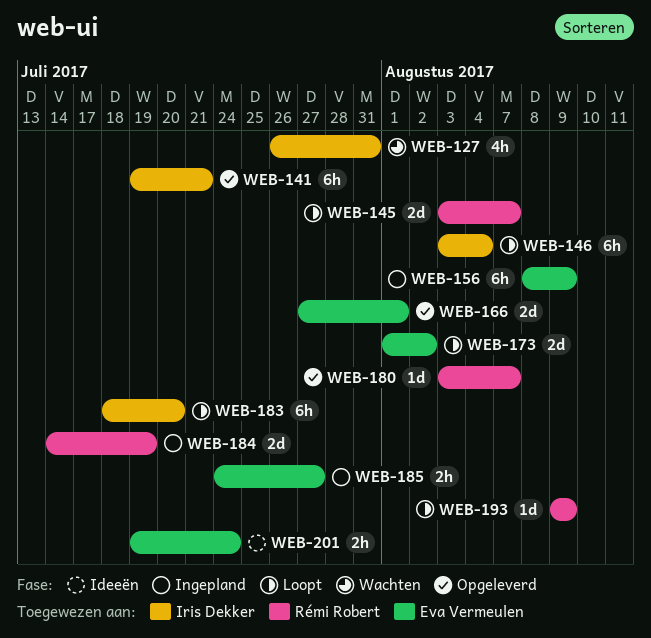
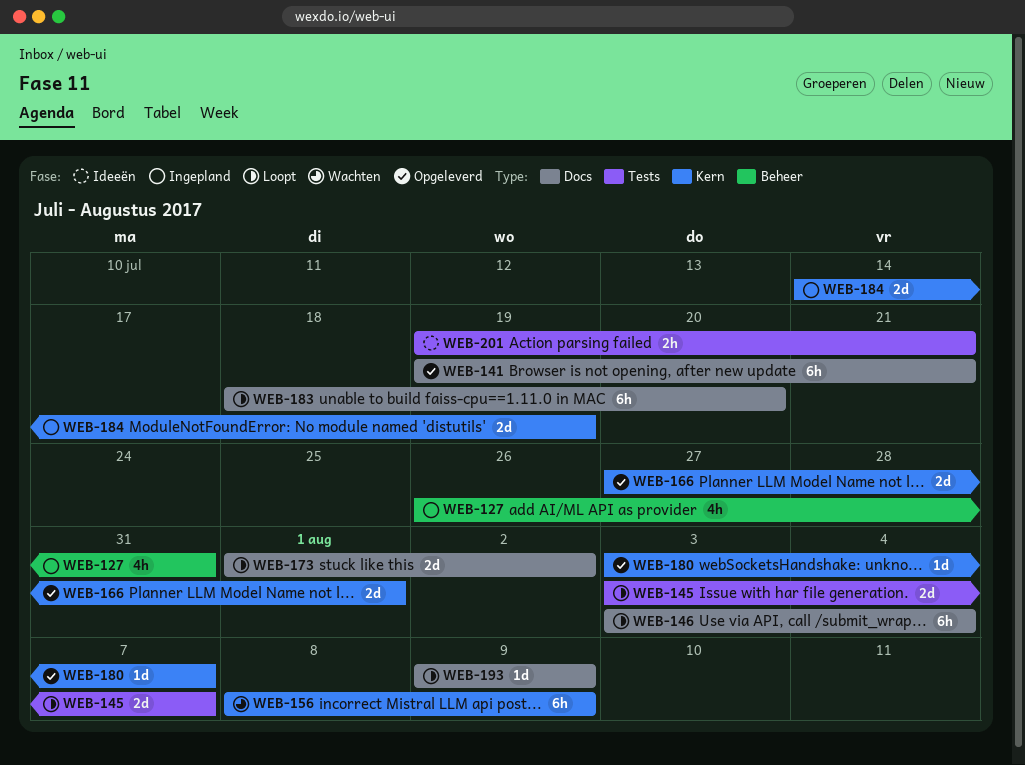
WEB-127, status: Wachten -> Ingepland
WEB-156, status: Ingepland -> Wachten
WEB-185: present -> none
WEB-201, due: Jul 24 -> Jul 21

